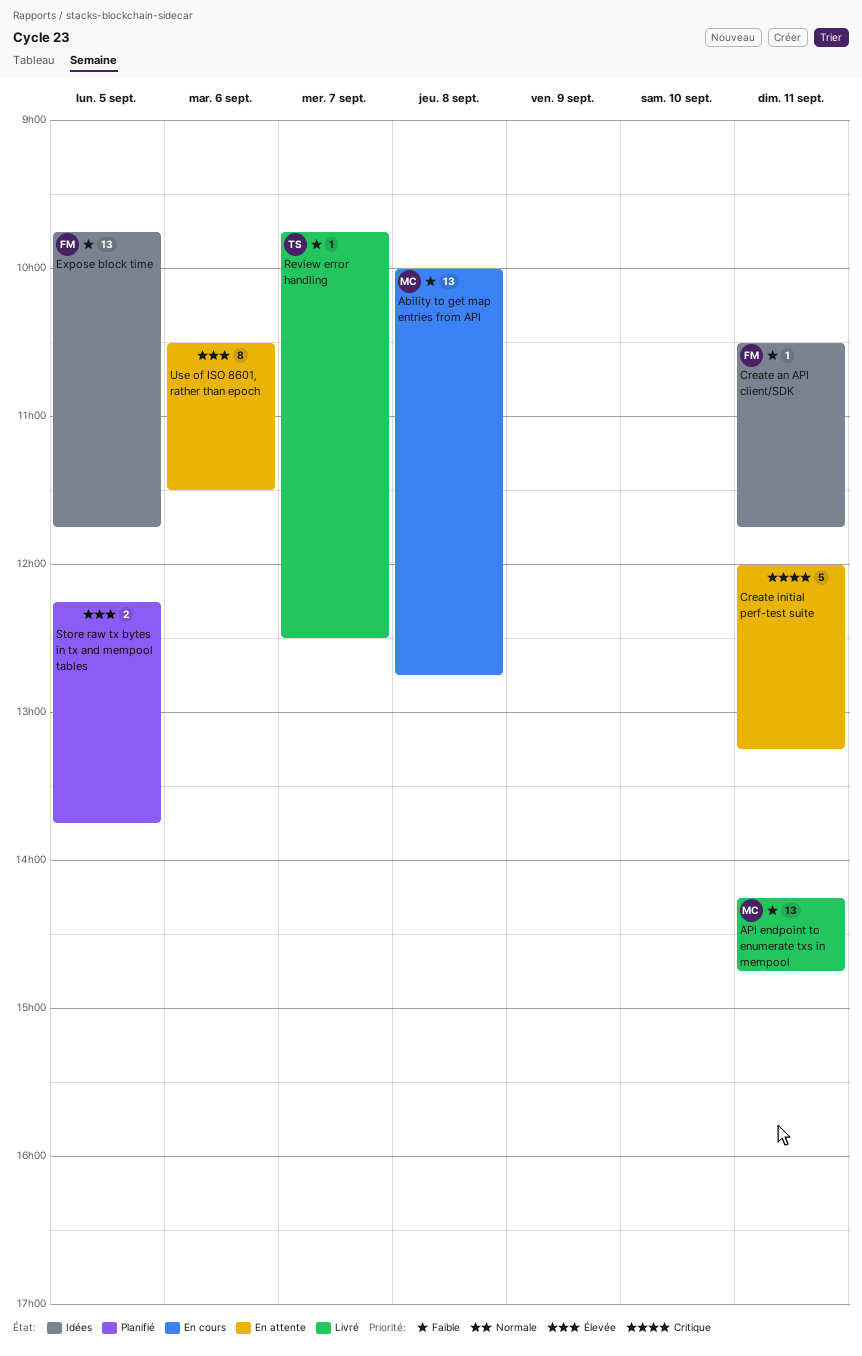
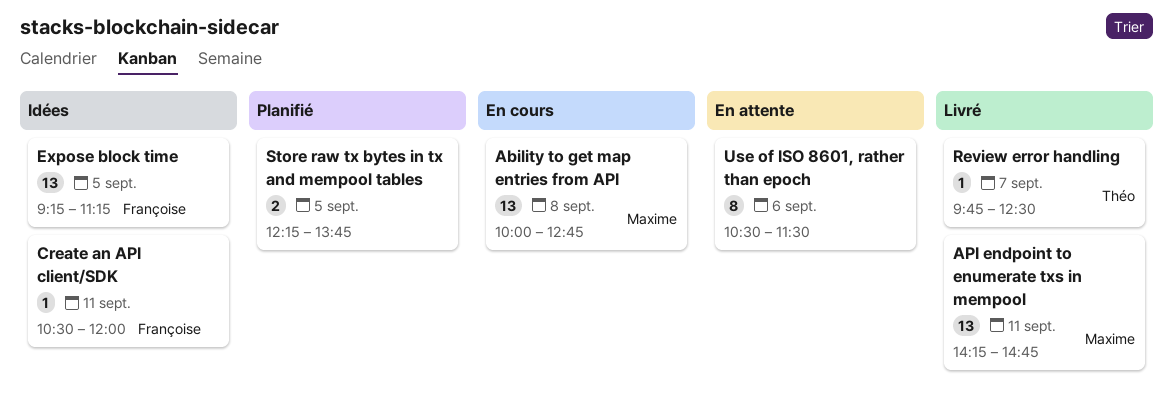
Create an API client/SDK, ends: 11:45 -> 12:00
Create initial perf-test suite: present -> none
Expose block time, begins: 09:45 -> 09:15
Expose block time, ends: 11:45 -> 11:15

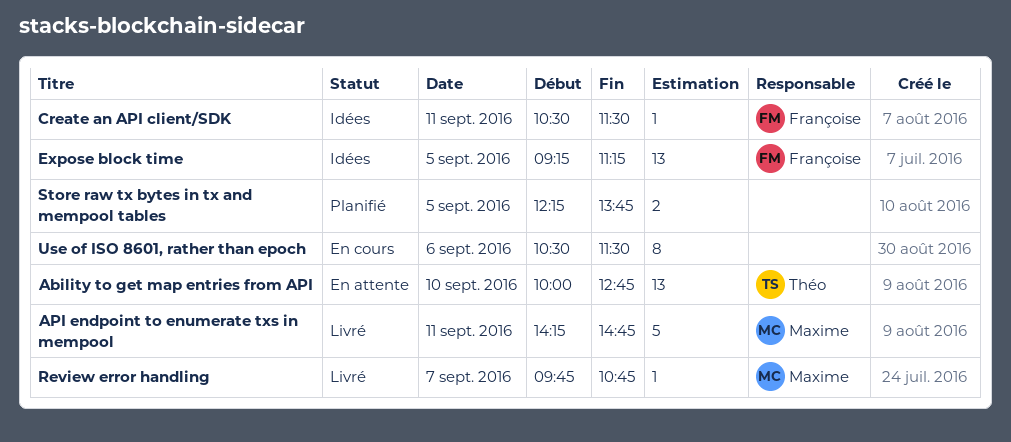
Ability to get map entries from API, status: En cours -> En attente
Ability to get map entries from API, owner: Maxime -> Théo
Ability to get map entries from API, day: Sep 8 -> Sep 10
API endpoint to enumerate txs in mempool, estimate: 13 -> 5
Create an API client/SDK, ends: 12:00 -> 11:30
Review error handling, owner: Théo -> Maxime
Review error handling, ends: 12:30 -> 10:45
Use of ISO 8601, rather than epoch, status: En attente -> En cours

